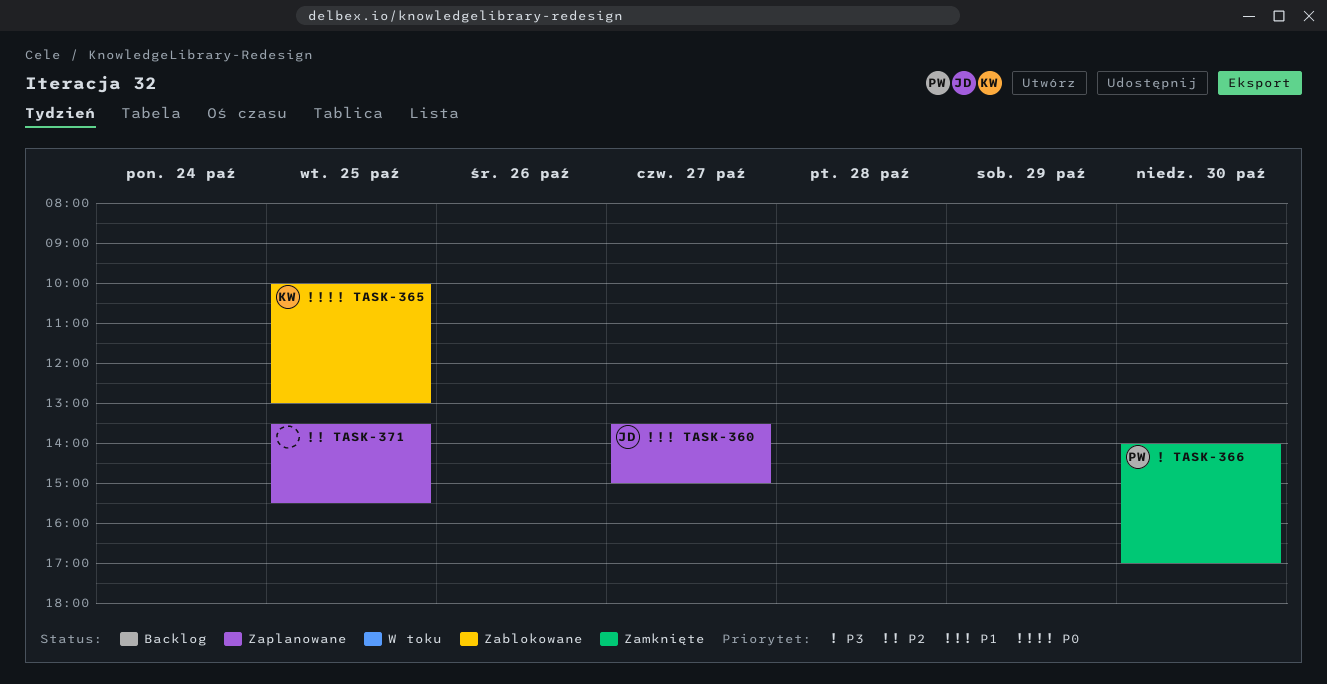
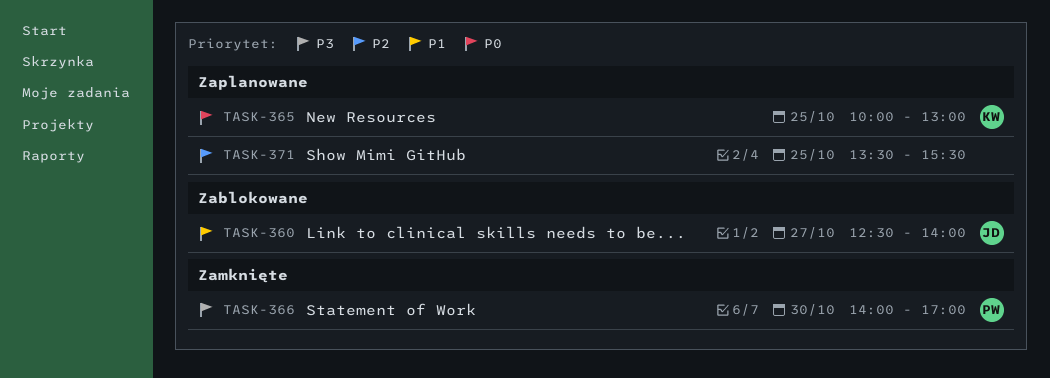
TASK-360, status: Zaplanowane -> Zablokowane
TASK-360, begins: 13:30 -> 12:30
TASK-360, ends: 15:00 -> 14:00
TASK-365, status: Zablokowane -> Zaplanowane

